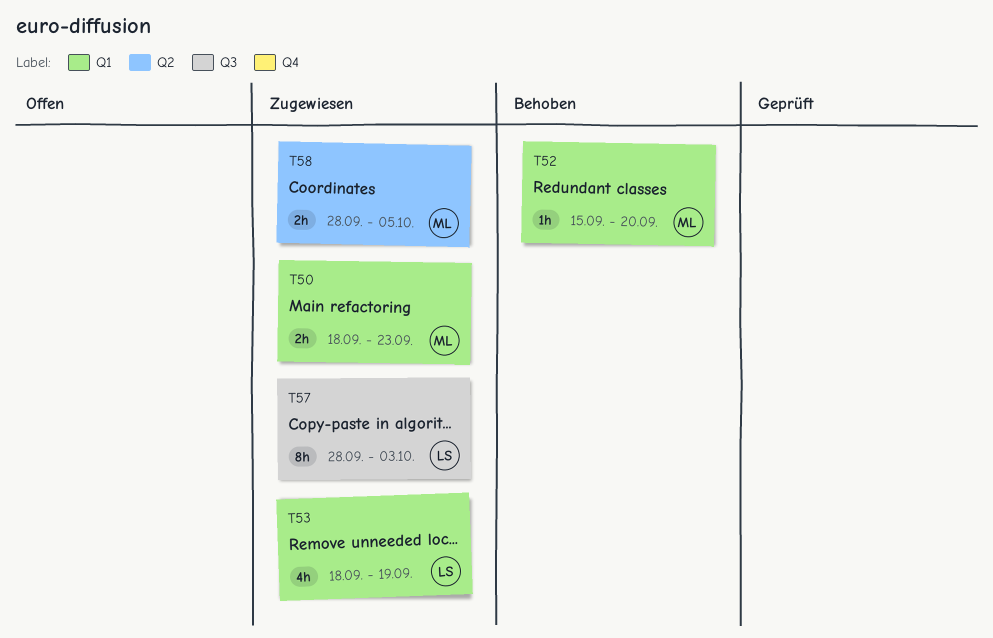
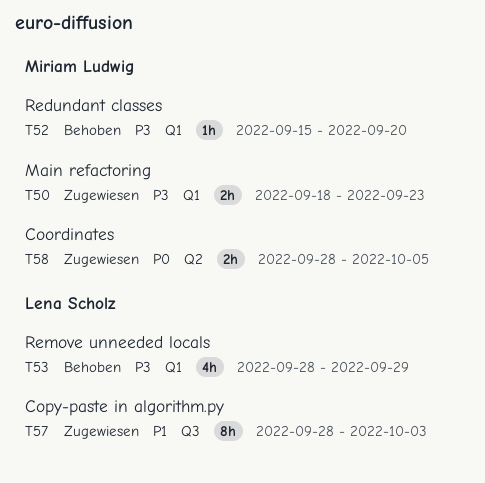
T53, status: Zugewiesen -> Behoben
T53, start: Sep 18 -> Sep 28
T53, due: Sep 19 -> Sep 29

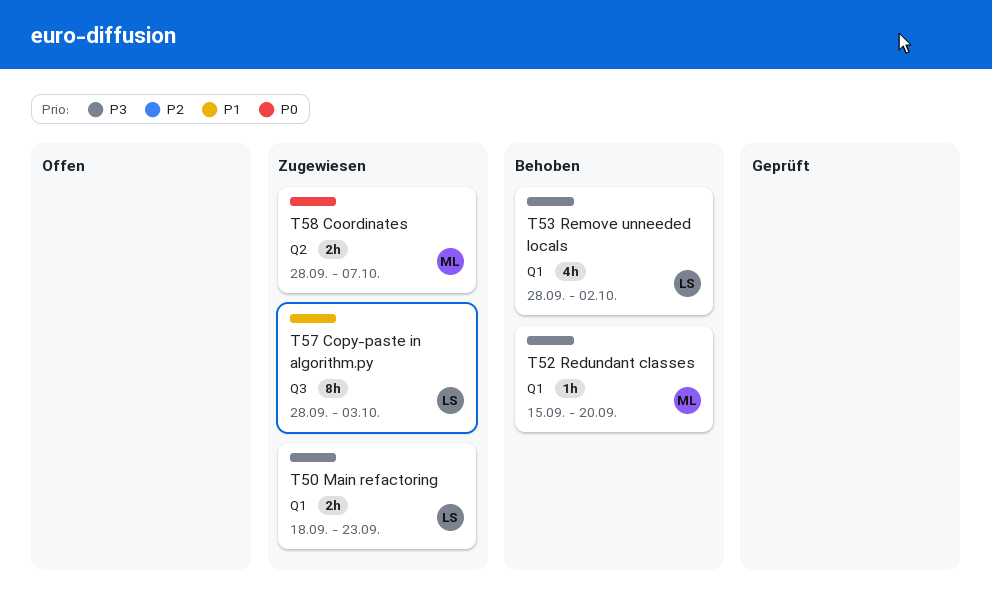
T50, owner: Miriam Ludwig -> Lena Scholz
T53, due: Sep 29 -> Oct 2
T58, due: Oct 5 -> Oct 7

